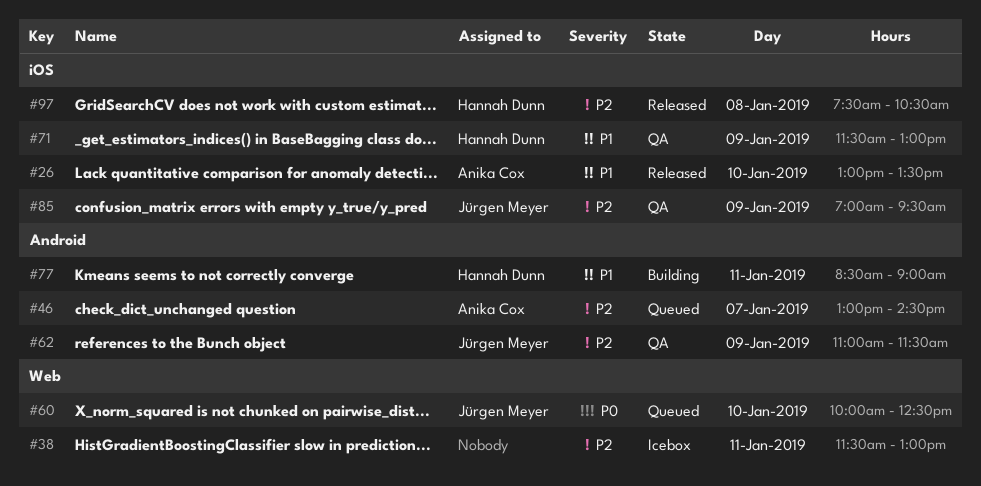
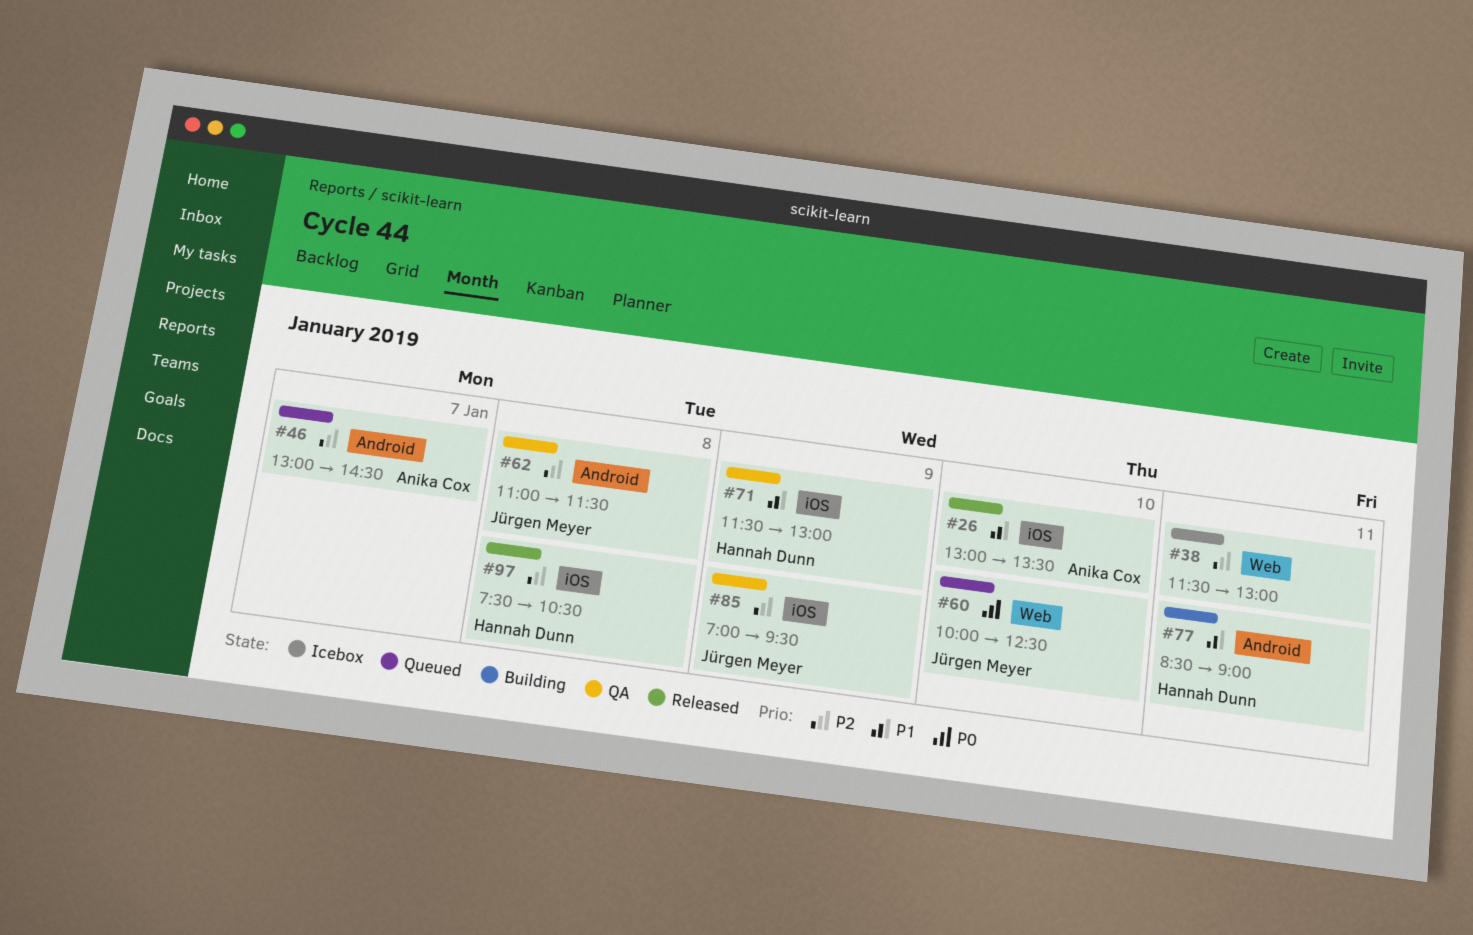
#62, day: Jan 9 -> Jan 8

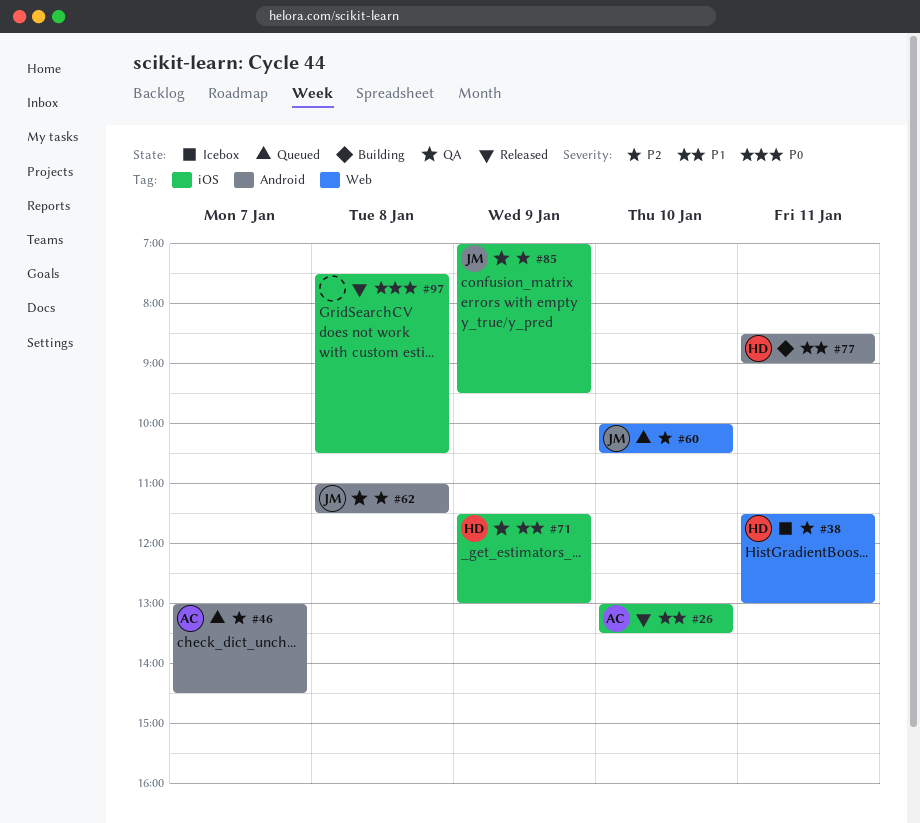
#38, owner: none -> Hannah Dunn
#60, priority: P0 -> P2
#60, ends: 12:30 -> 10:30
#97, owner: Hannah Dunn -> none
#97, priority: P2 -> P0

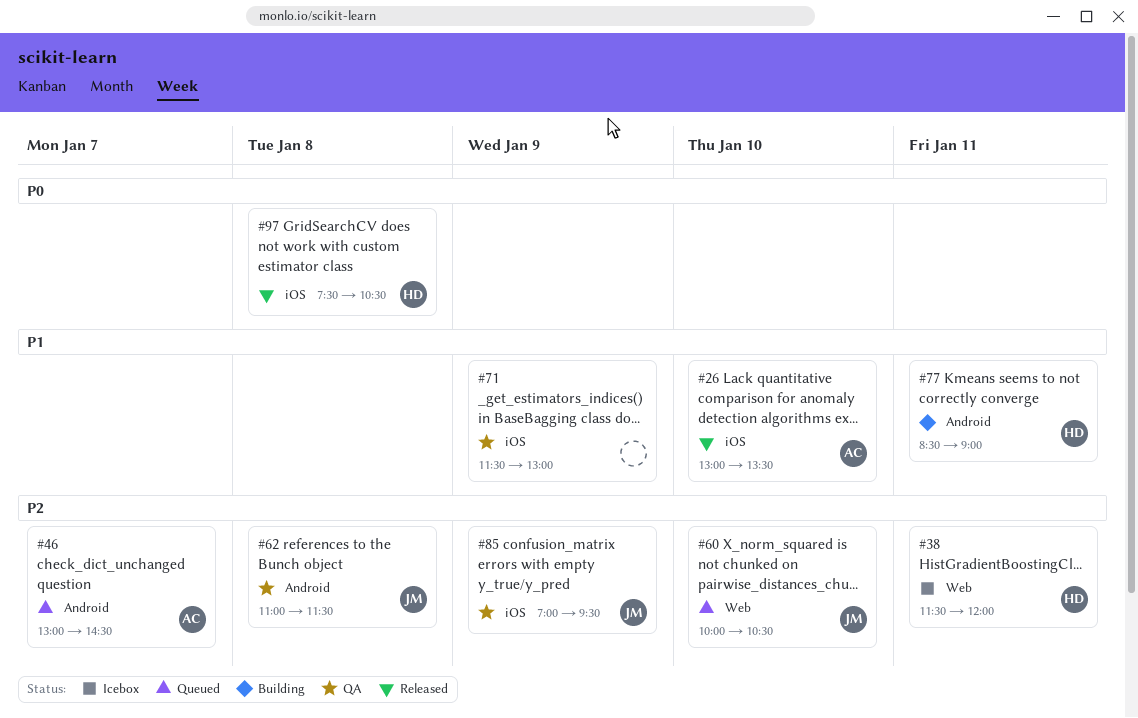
#38, ends: 13:00 -> 12:00
#71, owner: HD -> none
#97, owner: none -> HD

